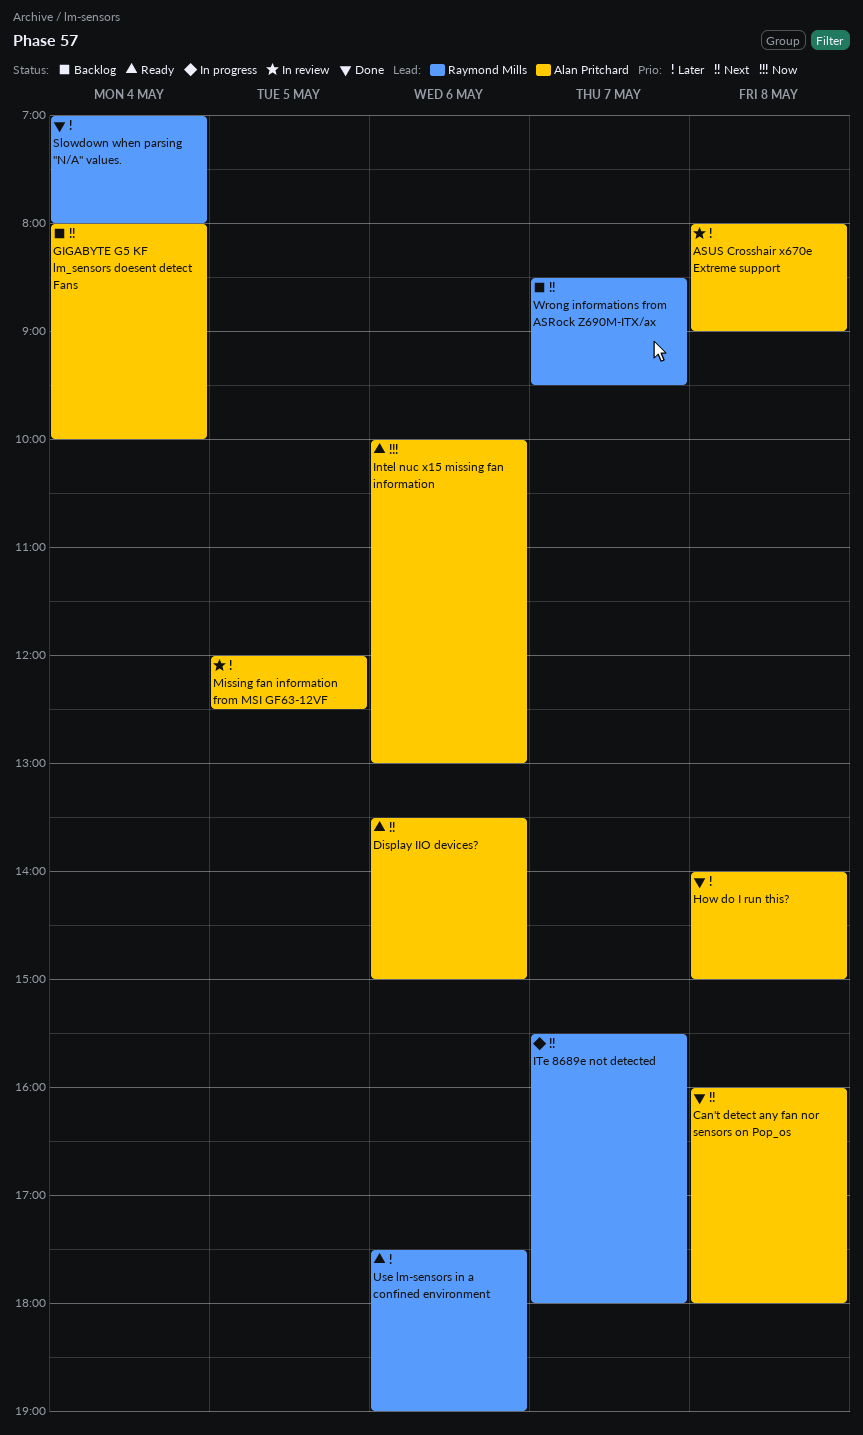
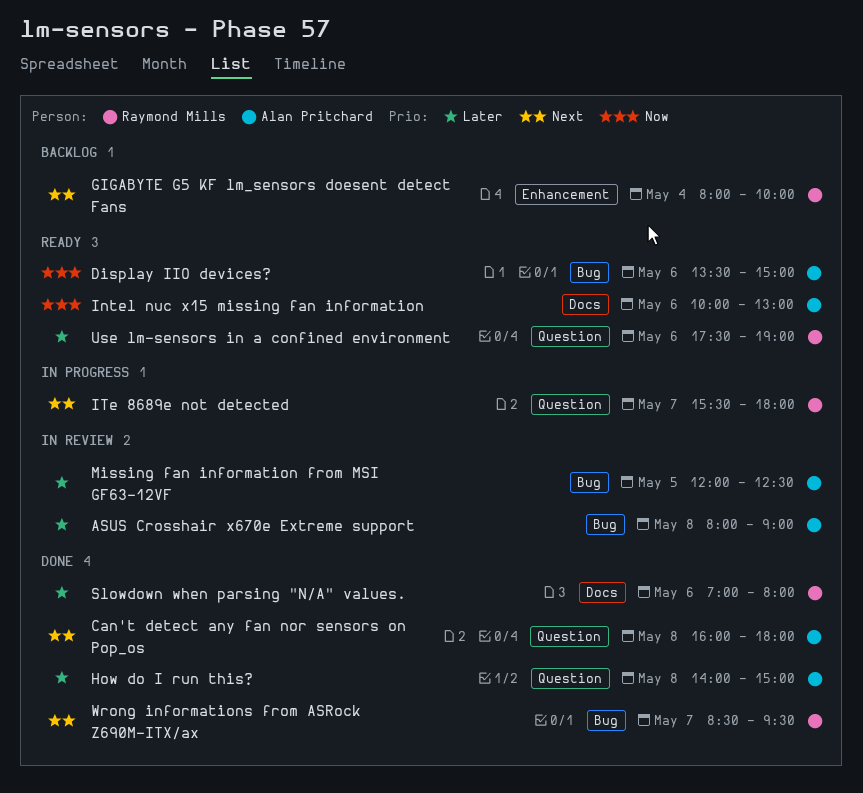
Display IIO devices?, priority: Next -> Now
GIGABYTE G5 KF lm_sensors doesent detect Fans, owner: Alan Pritchard -> Raymond Mills
Slowdown when parsing "N/A" values., day: May 4 -> May 6
Wrong informations from ASRock Z690M-ITX/ax, status: Backlog -> Done

